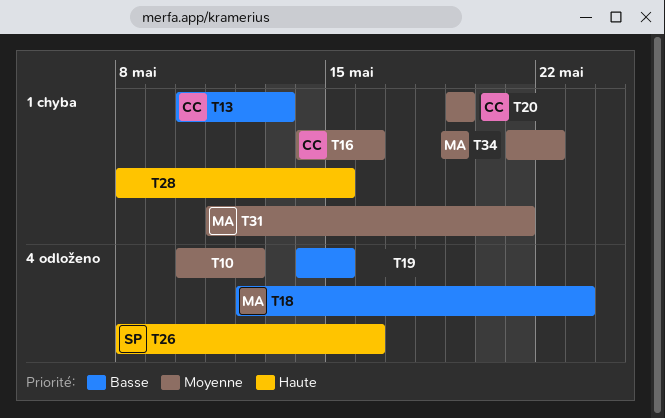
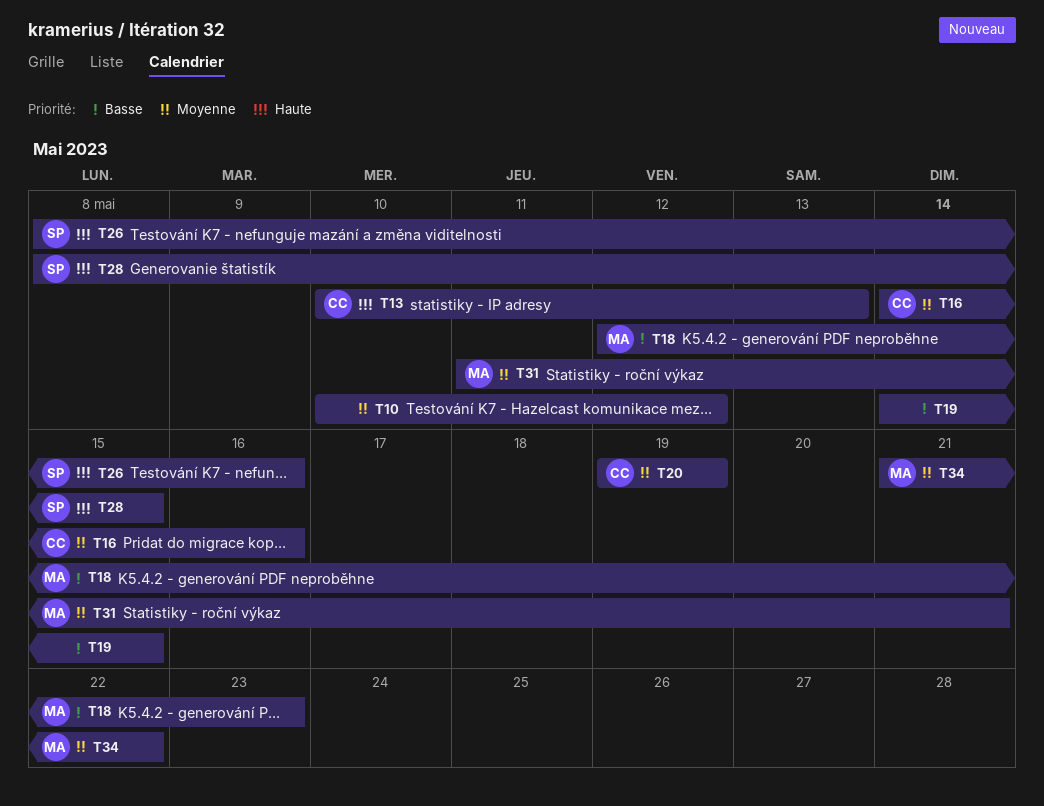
T13, priority: Basse -> Haute
T28, owner: none -> SP

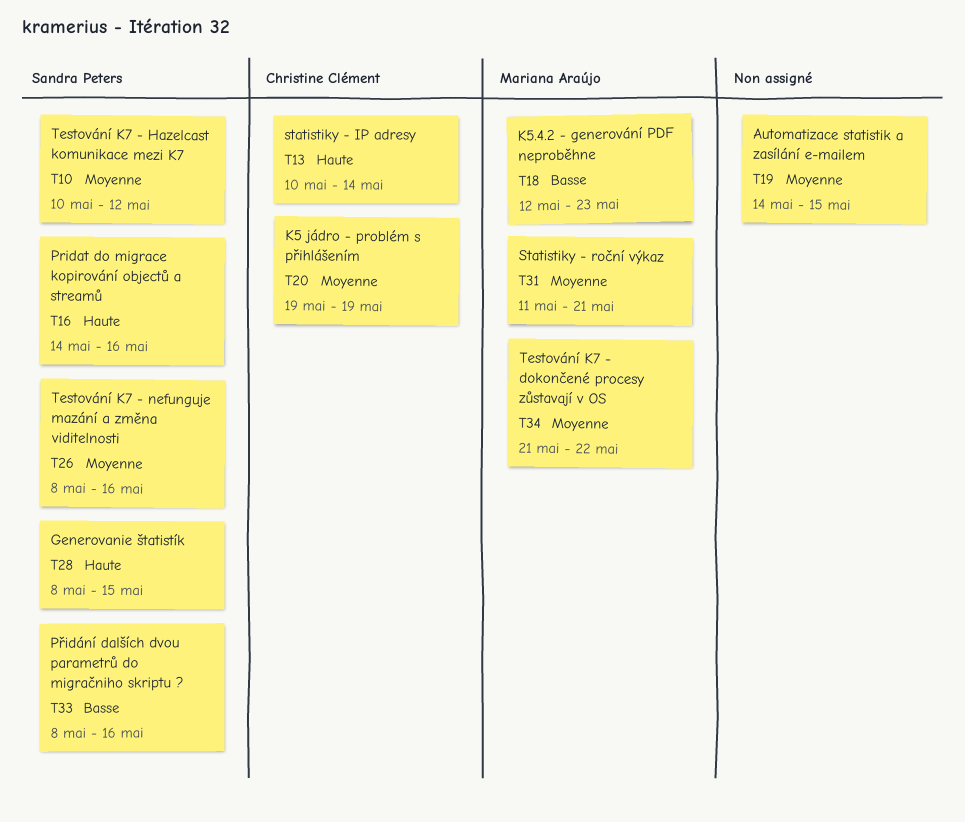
T10, owner: none -> Sandra Peters
T13, due: May 13 -> May 14
T16, owner: Christine Clément -> Sandra Peters
T16, priority: Moyenne -> Haute
T19, priority: Basse -> Moyenne
T26, priority: Haute -> Moyenne
T33: none -> present

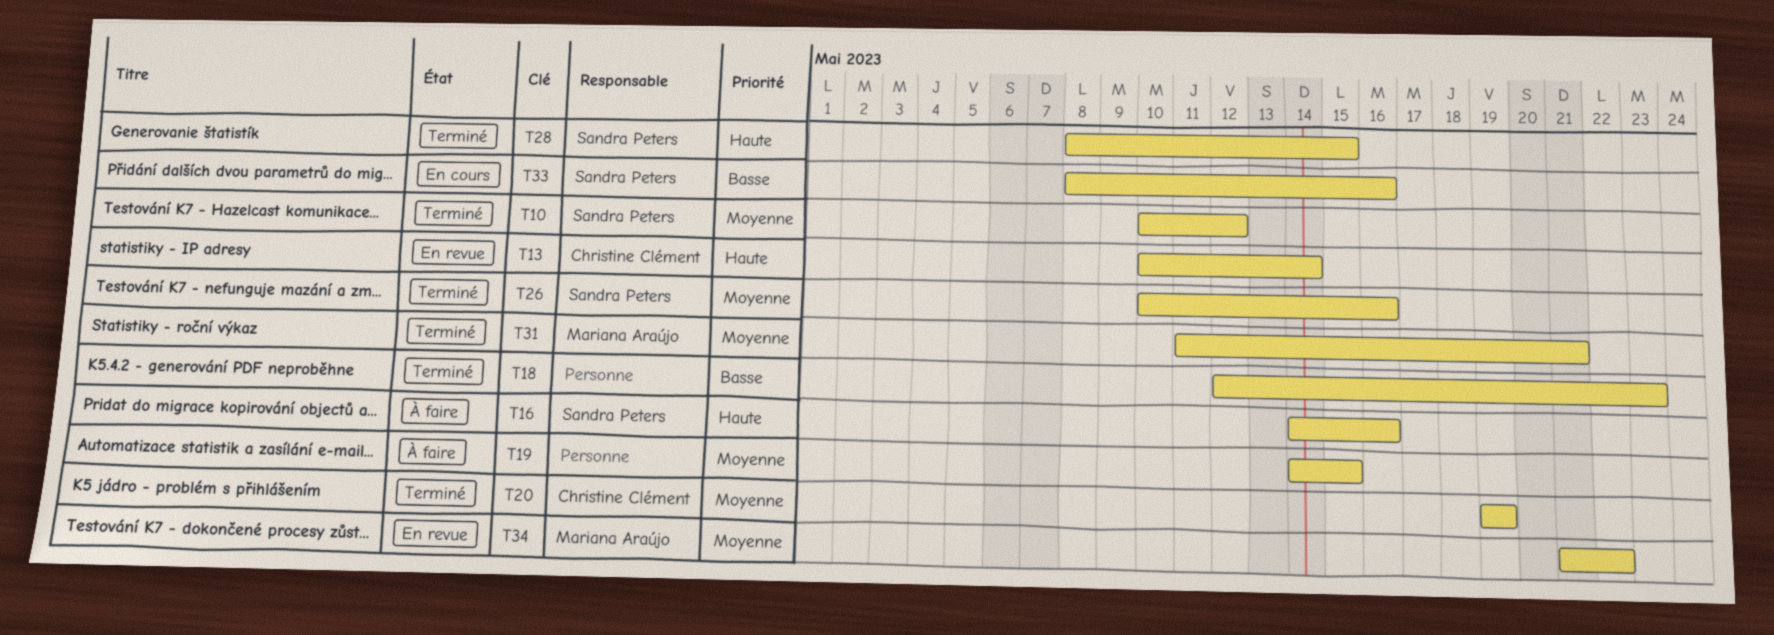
T18, owner: Mariana Araújo -> none
T26, start: May 8 -> May 10

